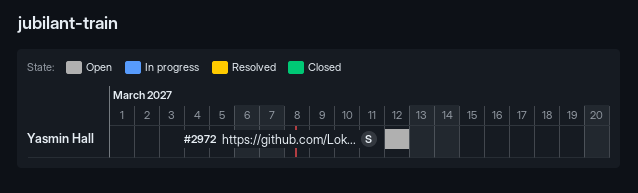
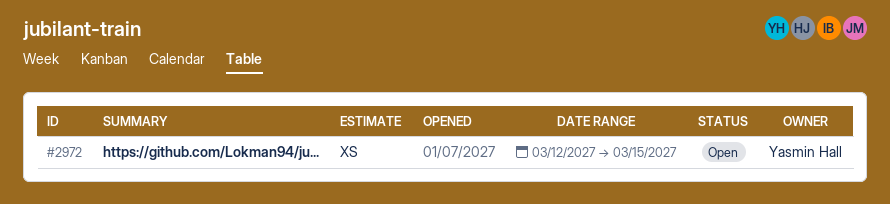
#2972, estimate: S -> XS
#2972, due: Mar 12 -> Mar 15

